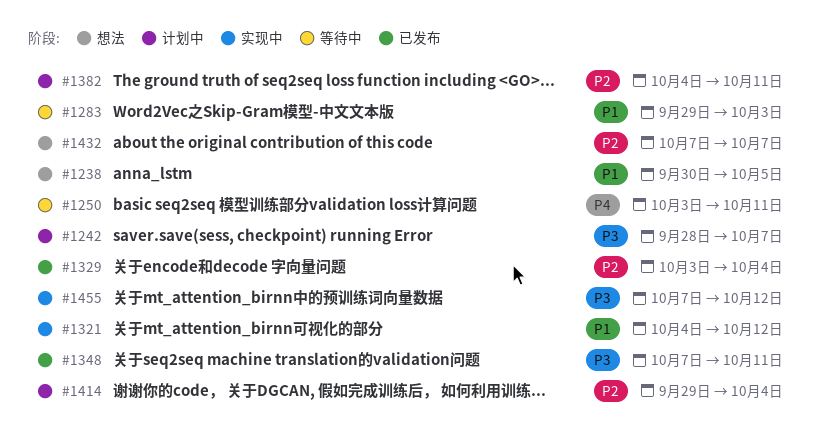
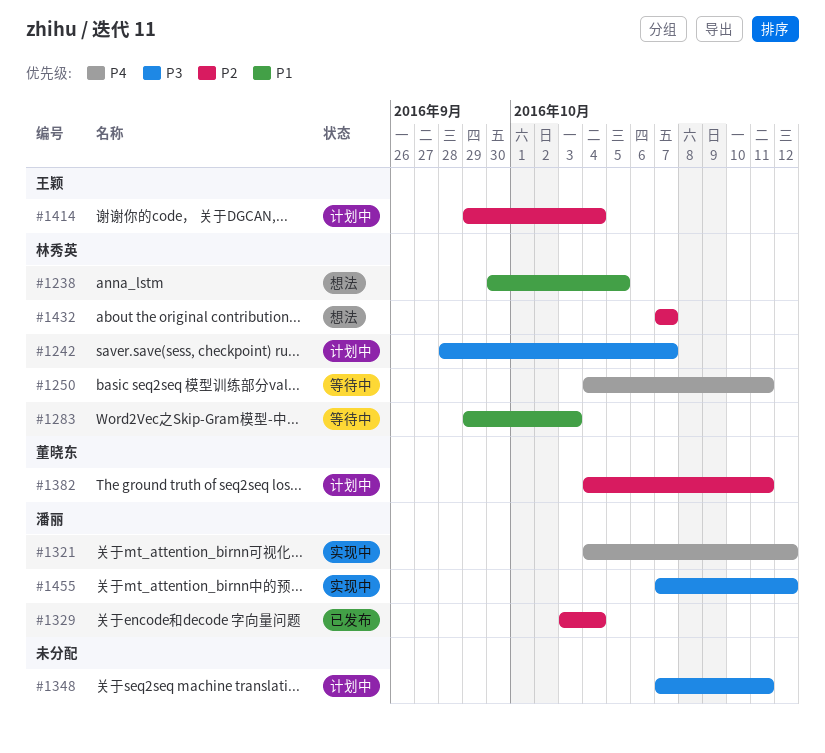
#1250, start: Oct 3 -> Oct 4
#1321, priority: P1 -> P4
#1348, status: 已发布 -> 计划中

